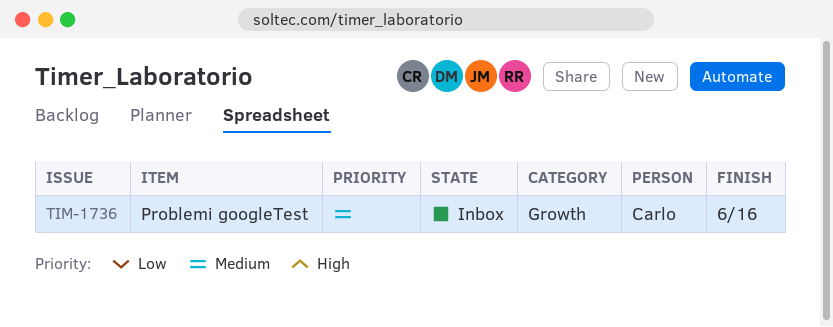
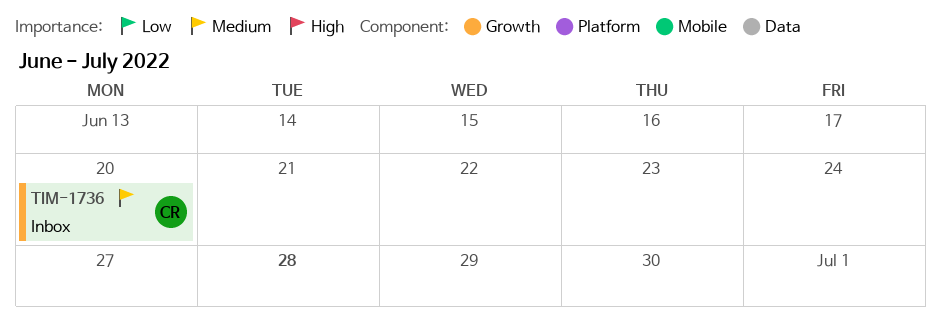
TIM-1736, due: Jun 16 -> Jun 20

